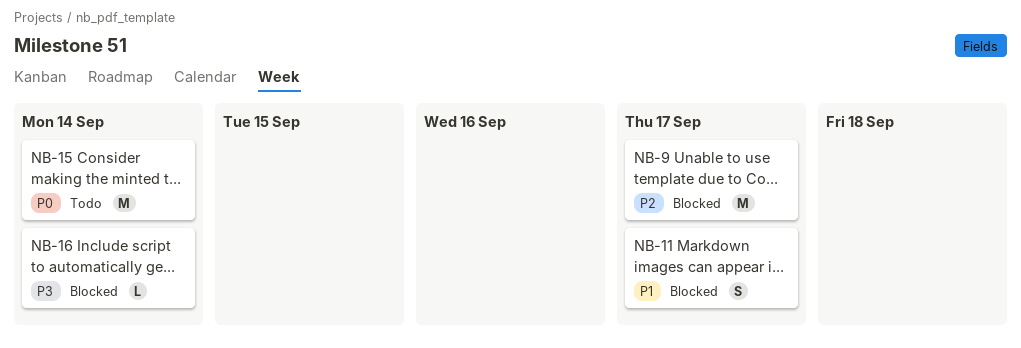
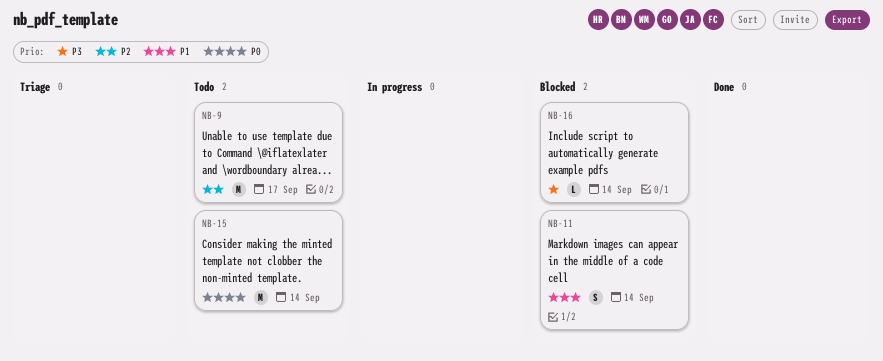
NB-9, status: Blocked -> Todo
NB-11, due: Sep 17 -> Sep 14

